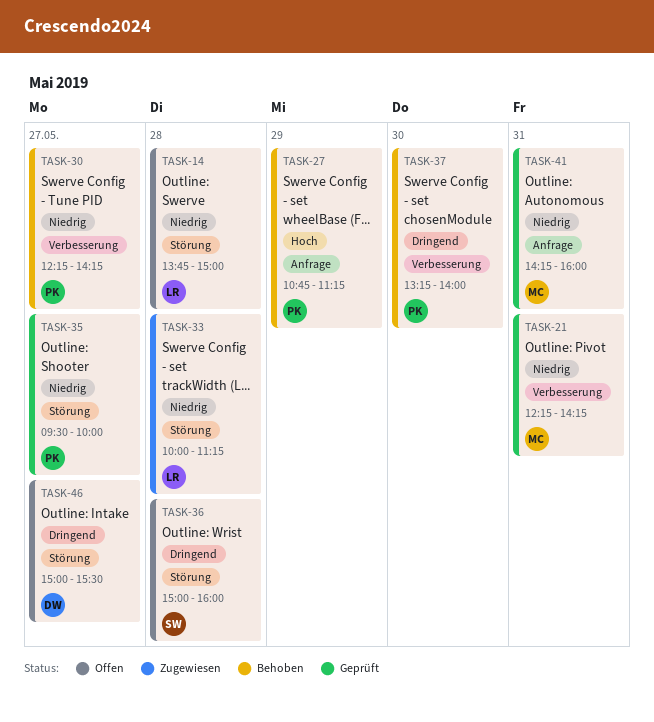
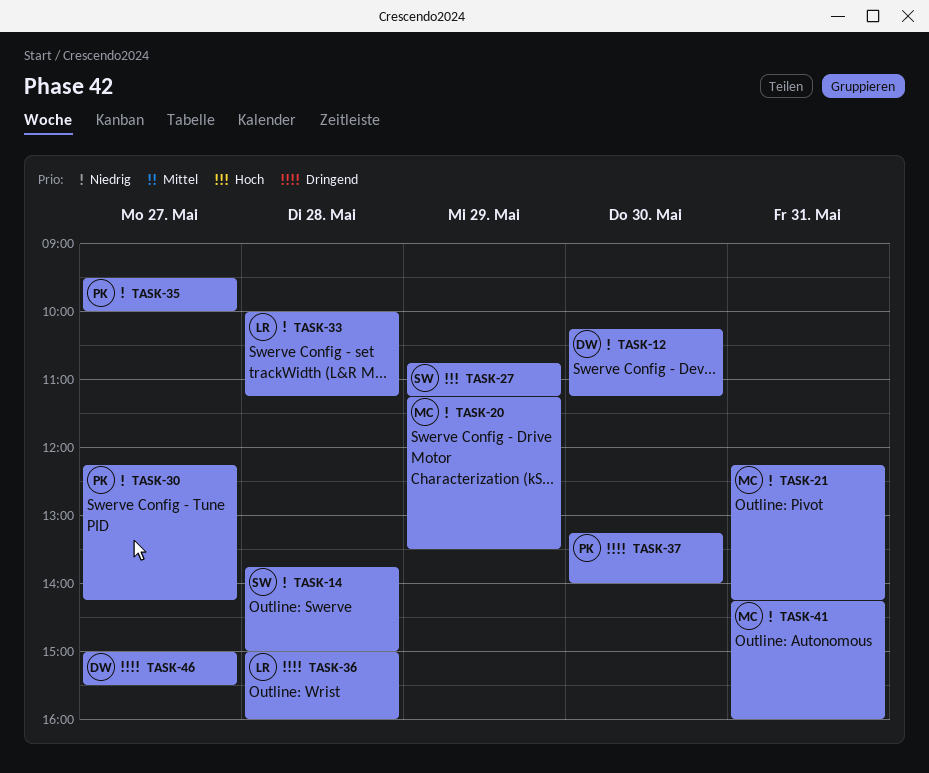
TASK-12: none -> present
TASK-14, owner: LR -> SW
TASK-20: none -> present
TASK-27, owner: PK -> SW
TASK-36, owner: SW -> LR

